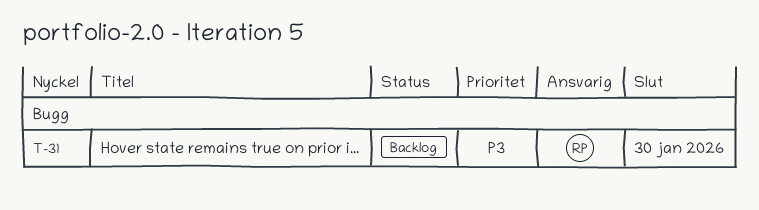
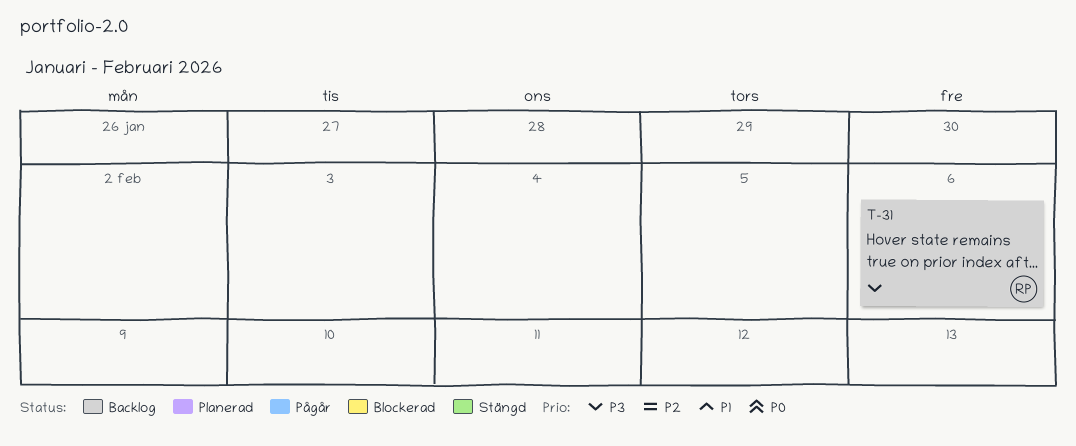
T-31, due: Jan 30 -> Feb 6

